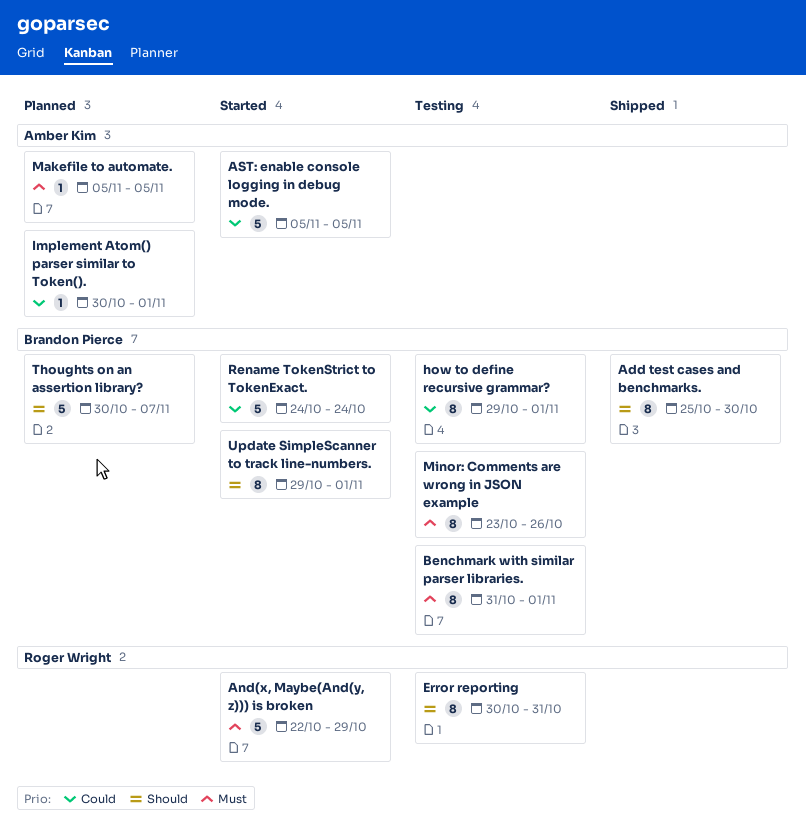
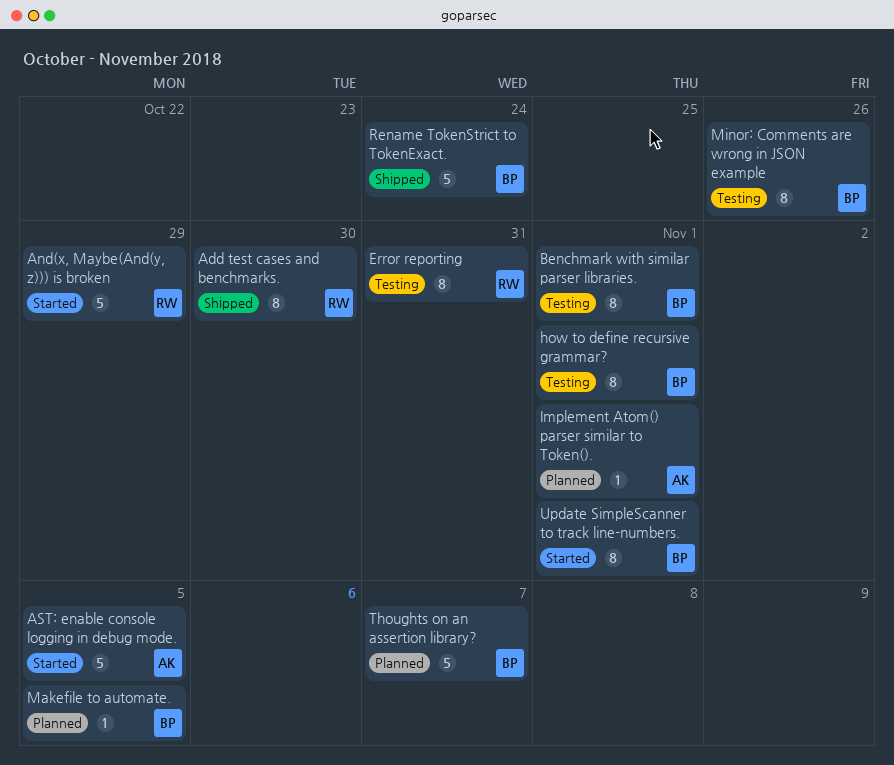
Add test cases and benchmarks., owner: Brandon Pierce -> Roger Wright
Makefile to automate., owner: Amber Kim -> Brandon Pierce
Rename TokenStrict to TokenExact., status: Started -> Shipped

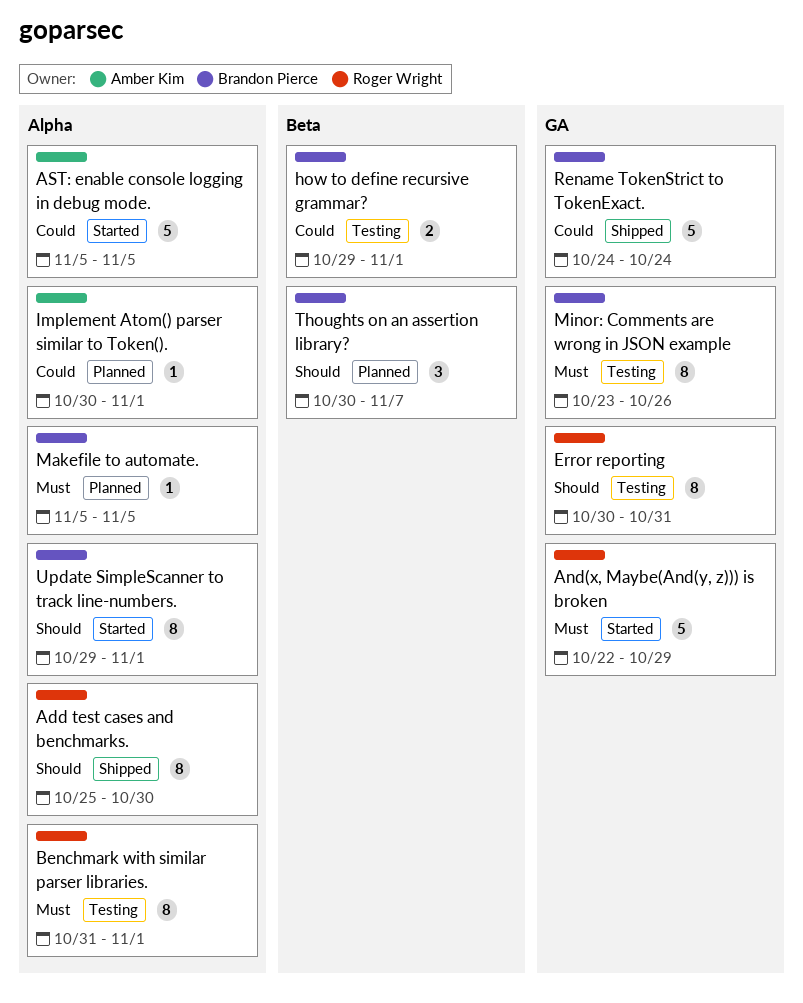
Benchmark with similar parser libraries., owner: Brandon Pierce -> Roger Wright
how to define recursive grammar?, estimate: 8 -> 2
Thoughts on an assertion library?, estimate: 5 -> 3

